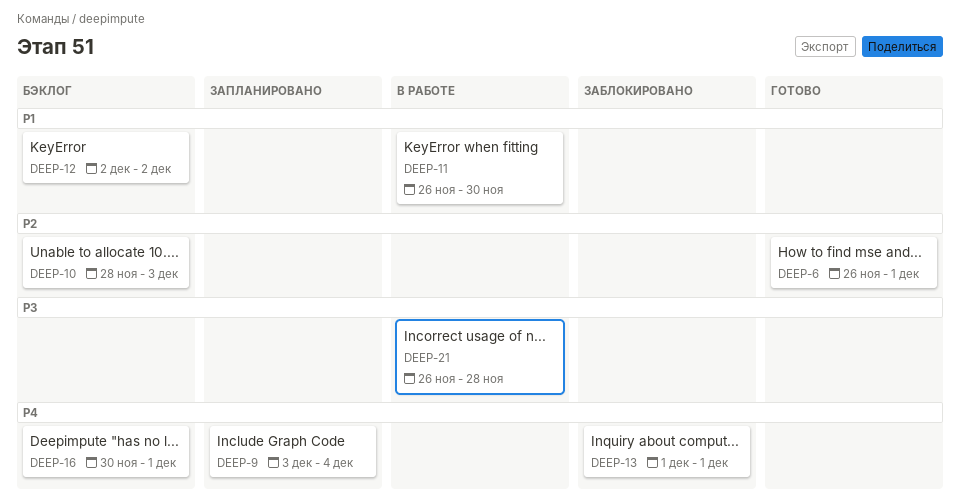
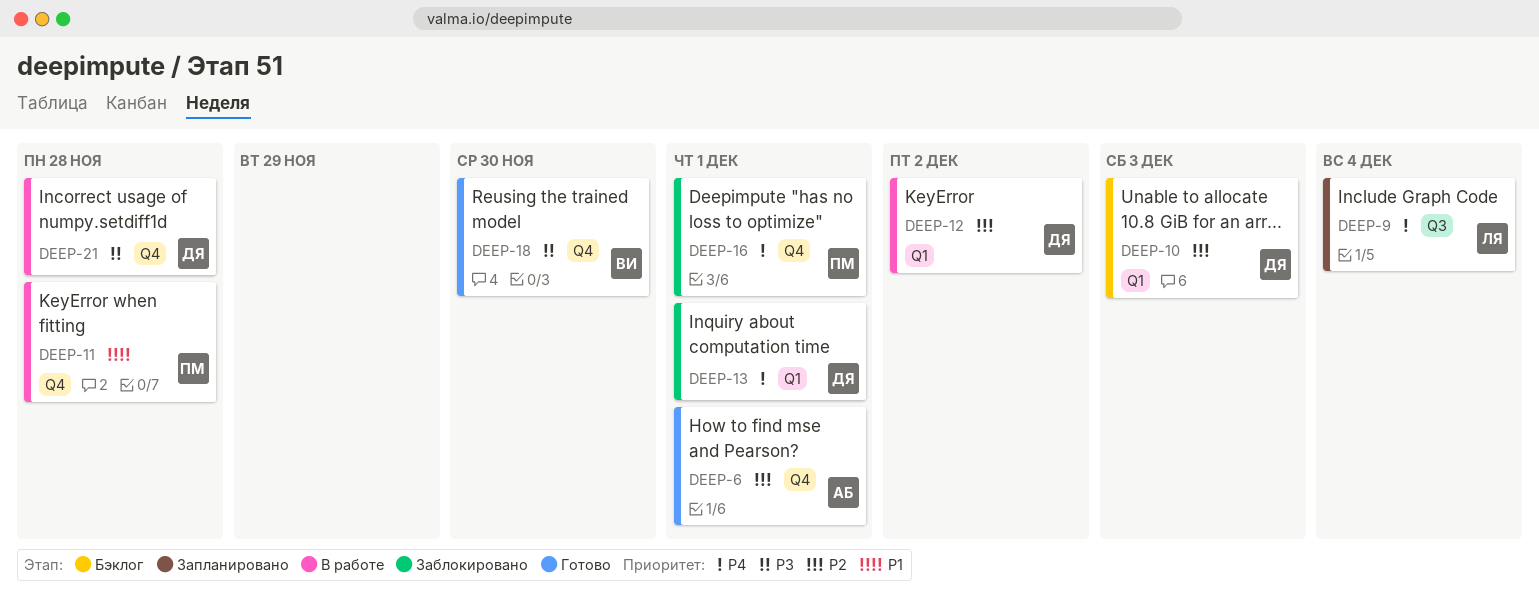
DEEP-11, due: Nov 30 -> Nov 28
DEEP-12, status: Бэклог -> В работе
DEEP-12, priority: P1 -> P2
DEEP-16, status: Бэклог -> Заблокировано
DEEP-18: none -> present

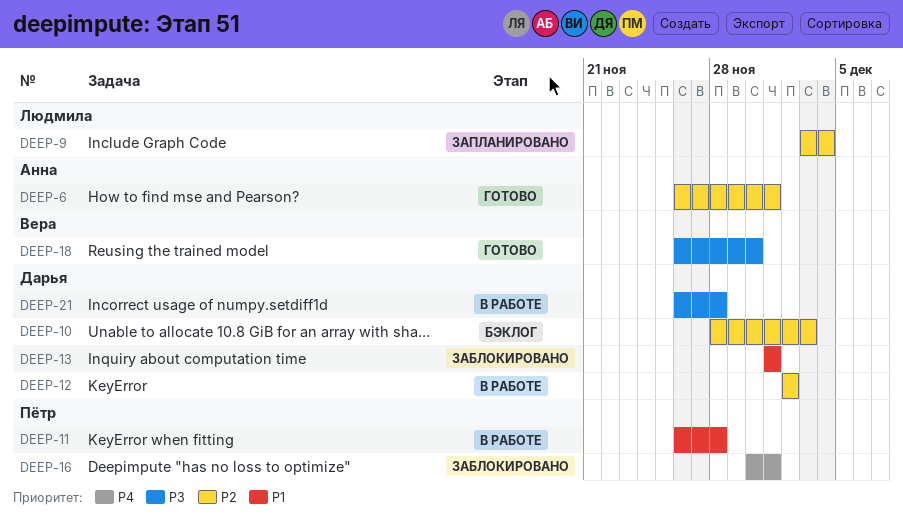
DEEP-9, priority: P4 -> P2
DEEP-13, priority: P4 -> P1

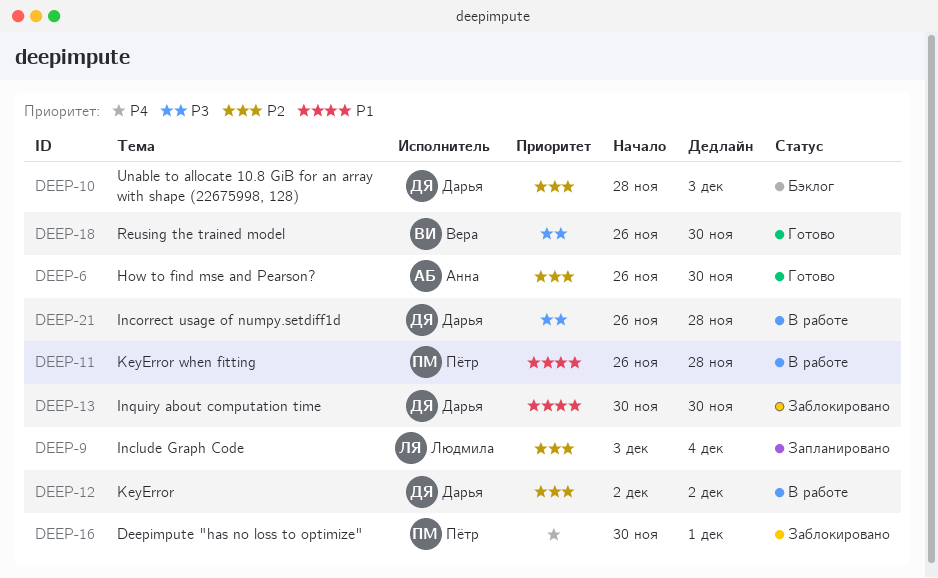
DEEP-6, due: Dec 1 -> Nov 30
DEEP-13, start: Dec 1 -> Nov 30
DEEP-13, due: Dec 1 -> Nov 30

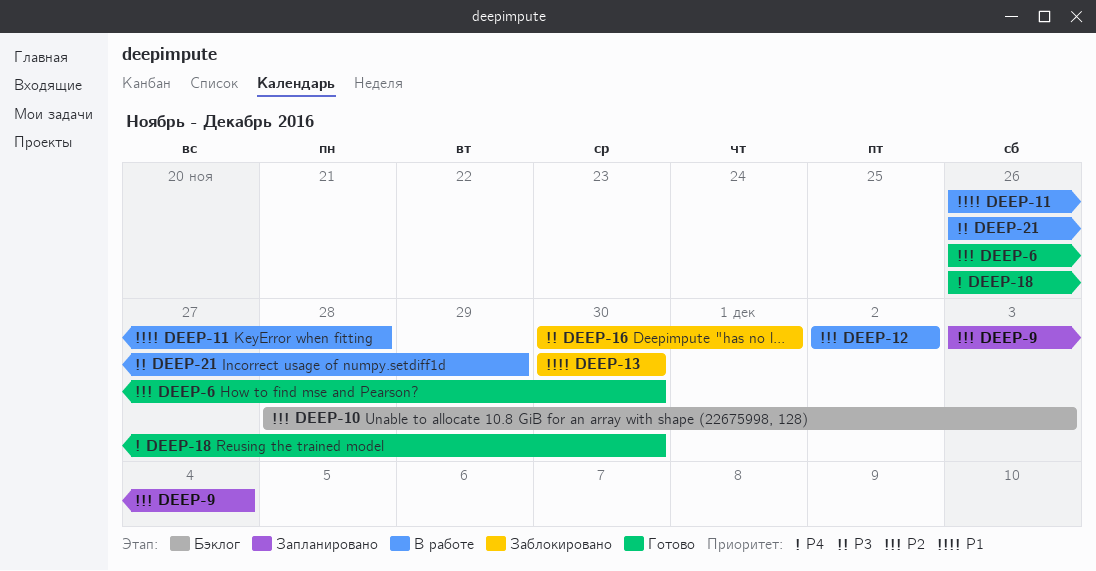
DEEP-16, priority: P4 -> P3
DEEP-18, priority: P3 -> P4
DEEP-21, due: Nov 28 -> Nov 29

